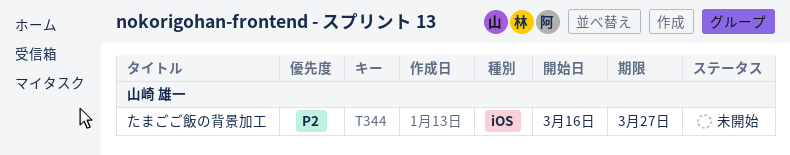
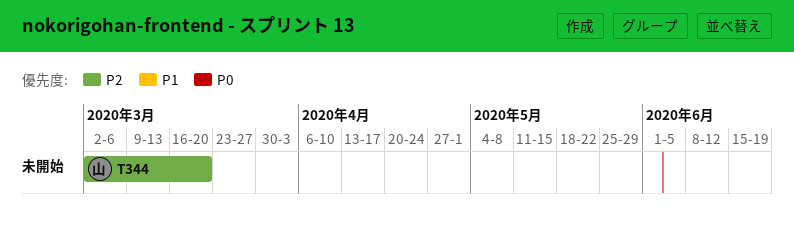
T344, start: Mar 16 -> Mar 2
T344, due: Mar 27 -> Mar 20

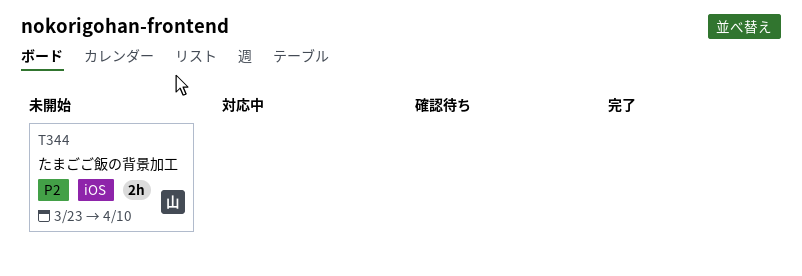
T344, start: Mar 2 -> Mar 23
T344, due: Mar 20 -> Apr 10

